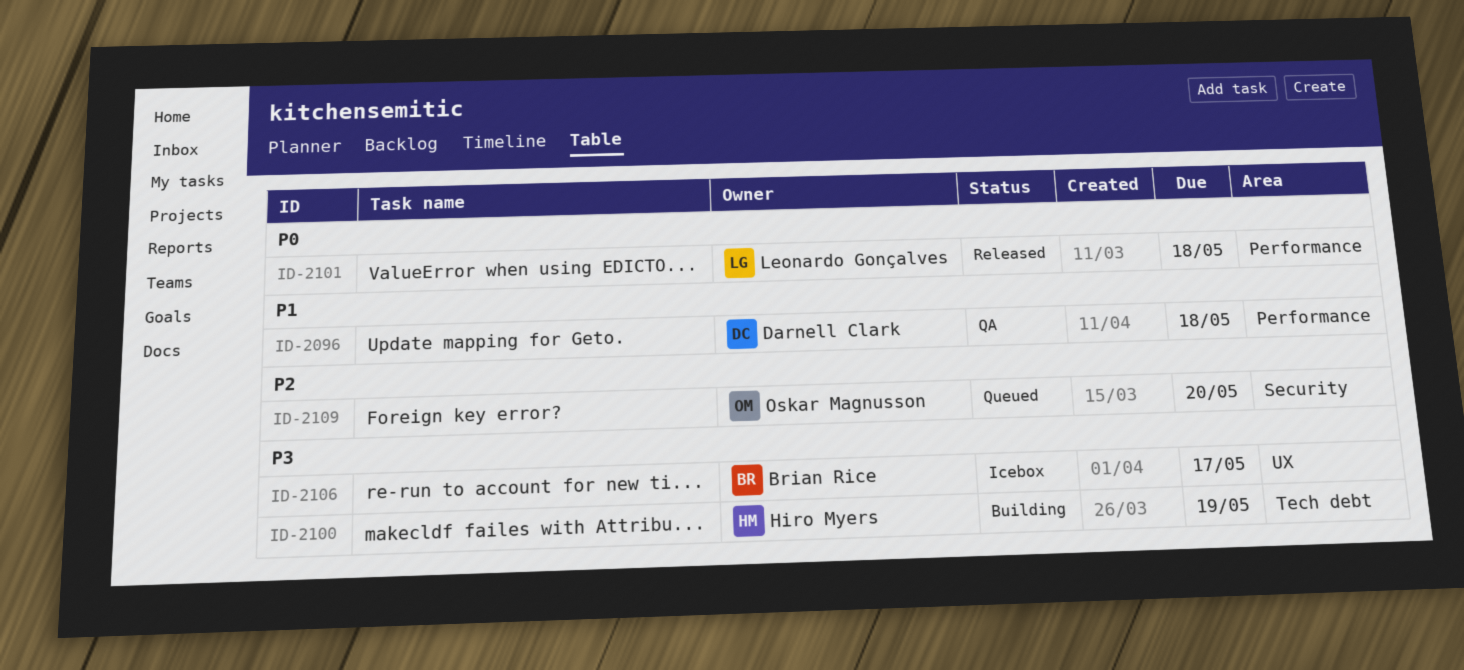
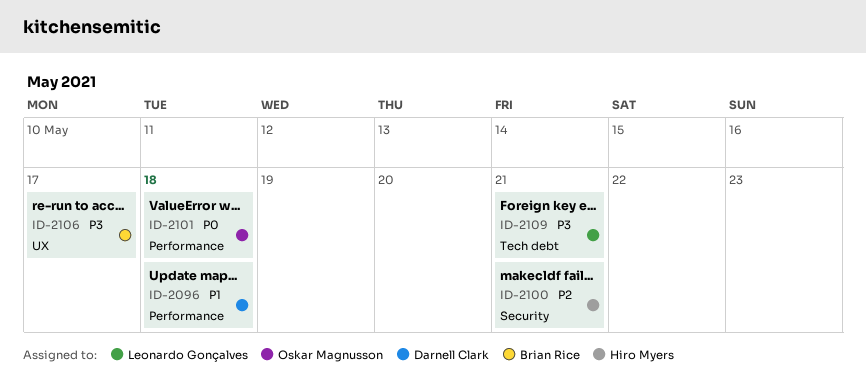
ID-2100, priority: P3 -> P2
ID-2100, label: Tech debt -> Security
ID-2100, due: May 19 -> May 21
ID-2101, owner: Leonardo Gonçalves -> Oskar Magnusson
ID-2109, owner: Oskar Magnusson -> Leonardo Gonçalves
ID-2109, priority: P2 -> P3
ID-2109, label: Security -> Tech debt
ID-2109, due: May 20 -> May 21

